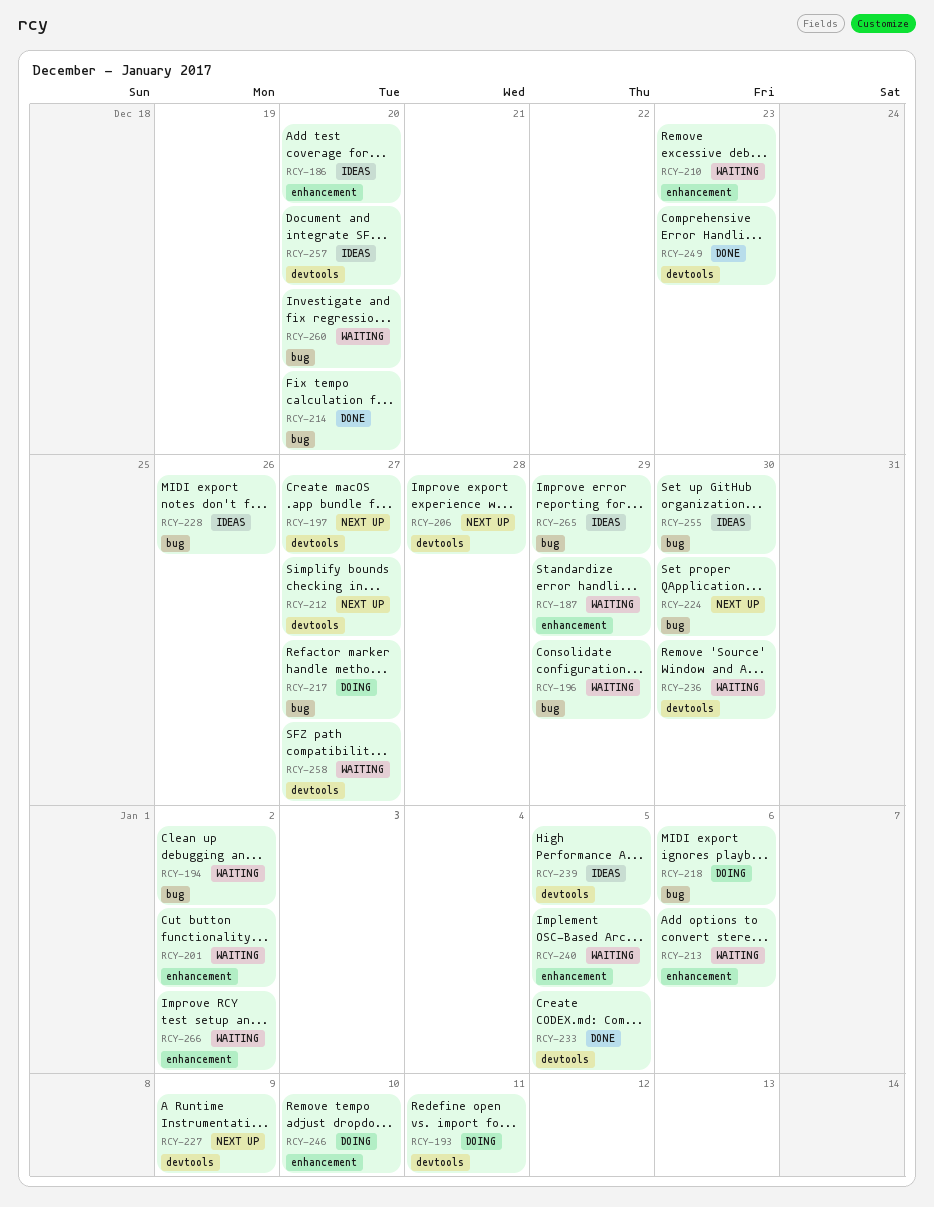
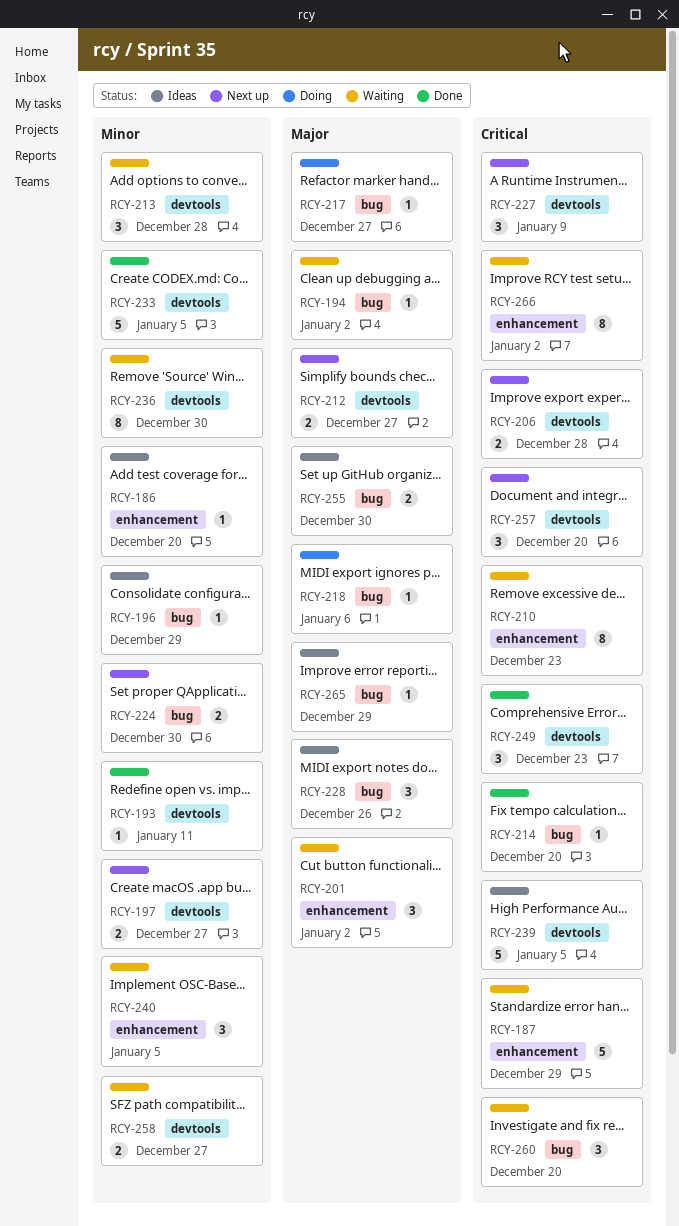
RCY-193, status: Doing -> Done
RCY-196, status: Waiting -> Ideas
RCY-213, label: enhancement -> devtools
RCY-213, due: Jan 6 -> Dec 28
RCY-246: present -> none
RCY-257, status: Ideas -> Next up

